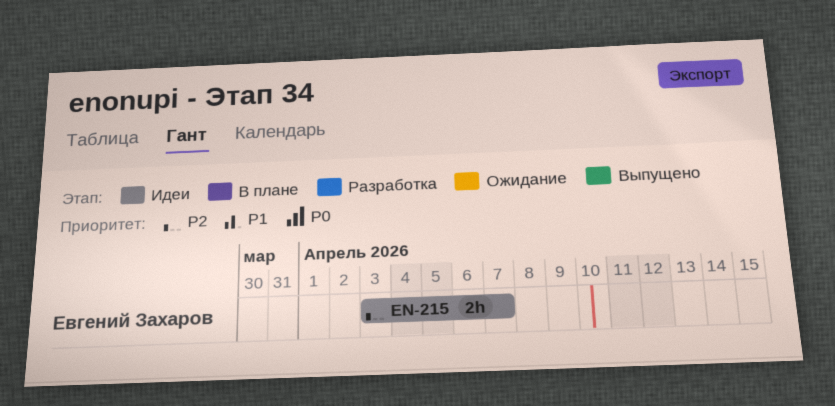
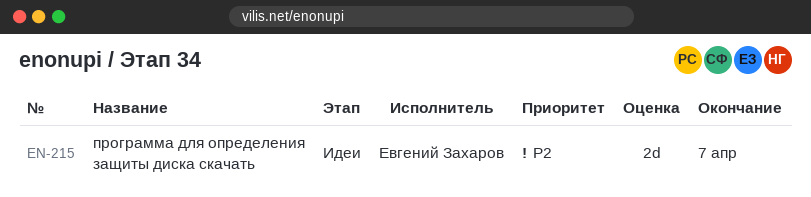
EN-215, estimate: 2h -> 2d

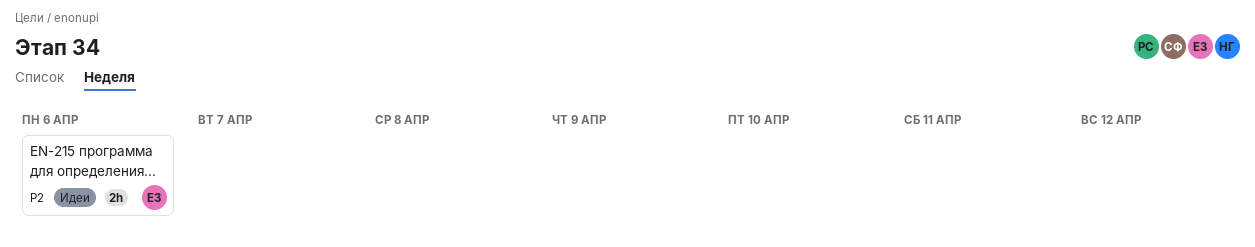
EN-215, estimate: 2d -> 2h
EN-215, due: Apr 7 -> Apr 6

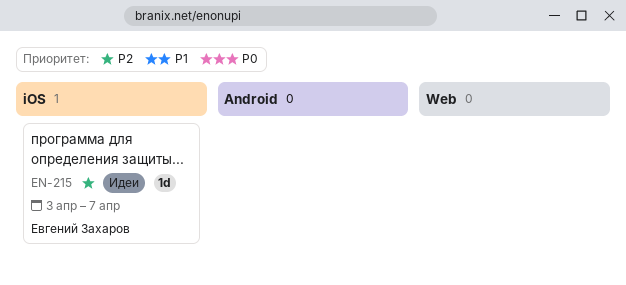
EN-215, estimate: 2h -> 1d
EN-215, due: Apr 6 -> Apr 7

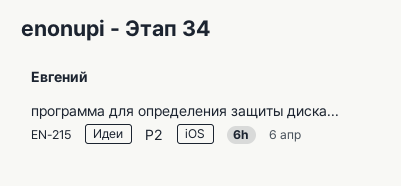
EN-215, estimate: 1d -> 6h
EN-215, due: Apr 7 -> Apr 6

